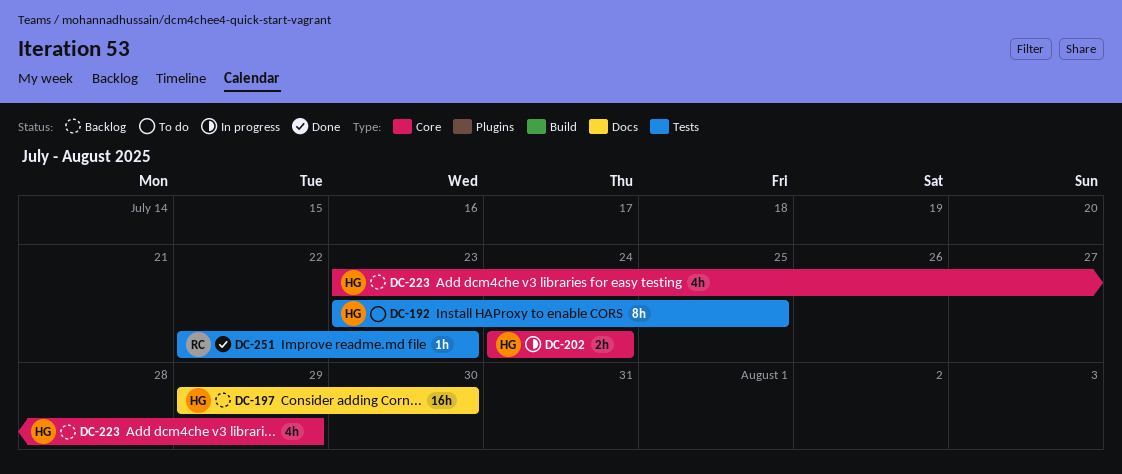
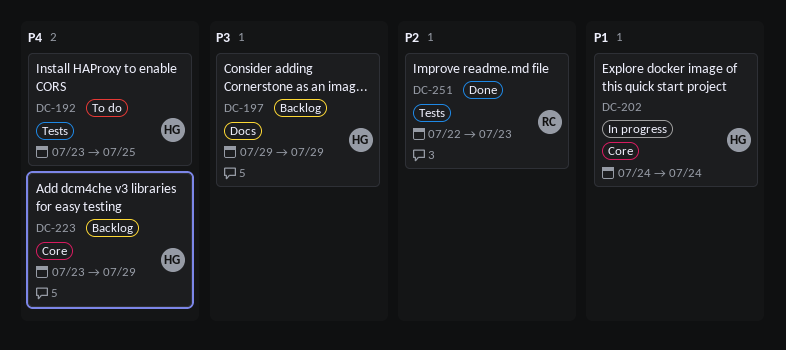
DC-197, due: Jul 30 -> Jul 29

